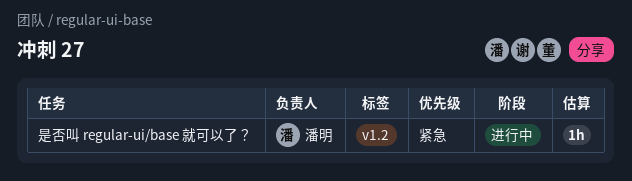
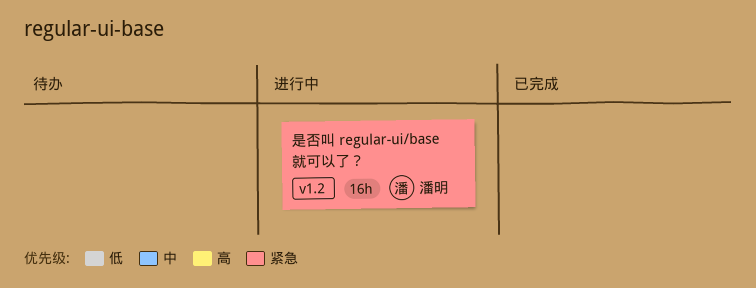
是否叫 regular-ui/base 就可以了？, estimate: 1h -> 16h

